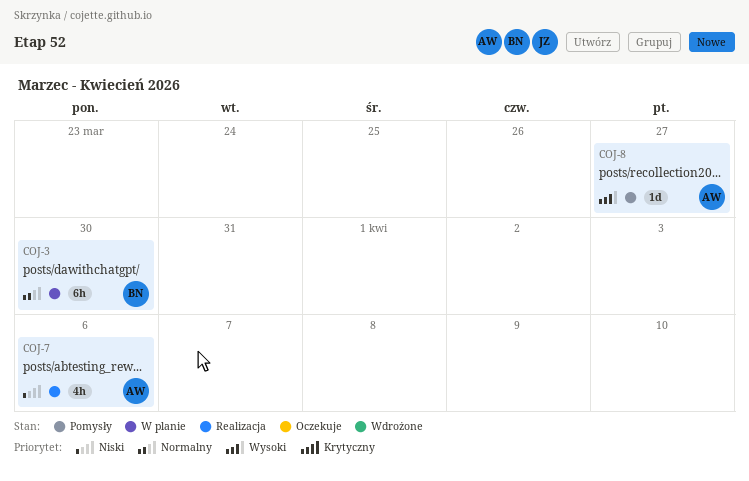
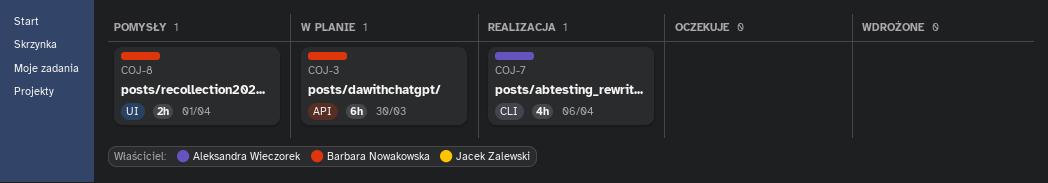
COJ-8, owner: Aleksandra Wieczorek -> Barbara Nowakowska
COJ-8, estimate: 1d -> 2h
COJ-8, due: Mar 27 -> Apr 1

